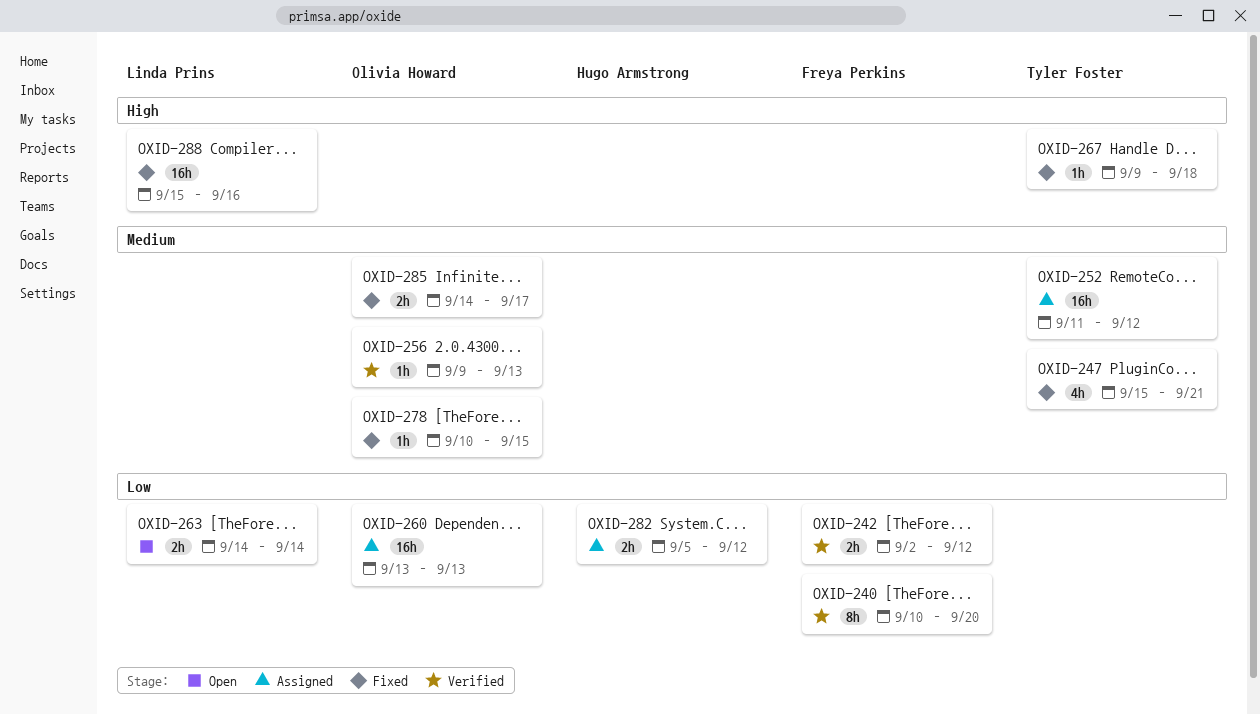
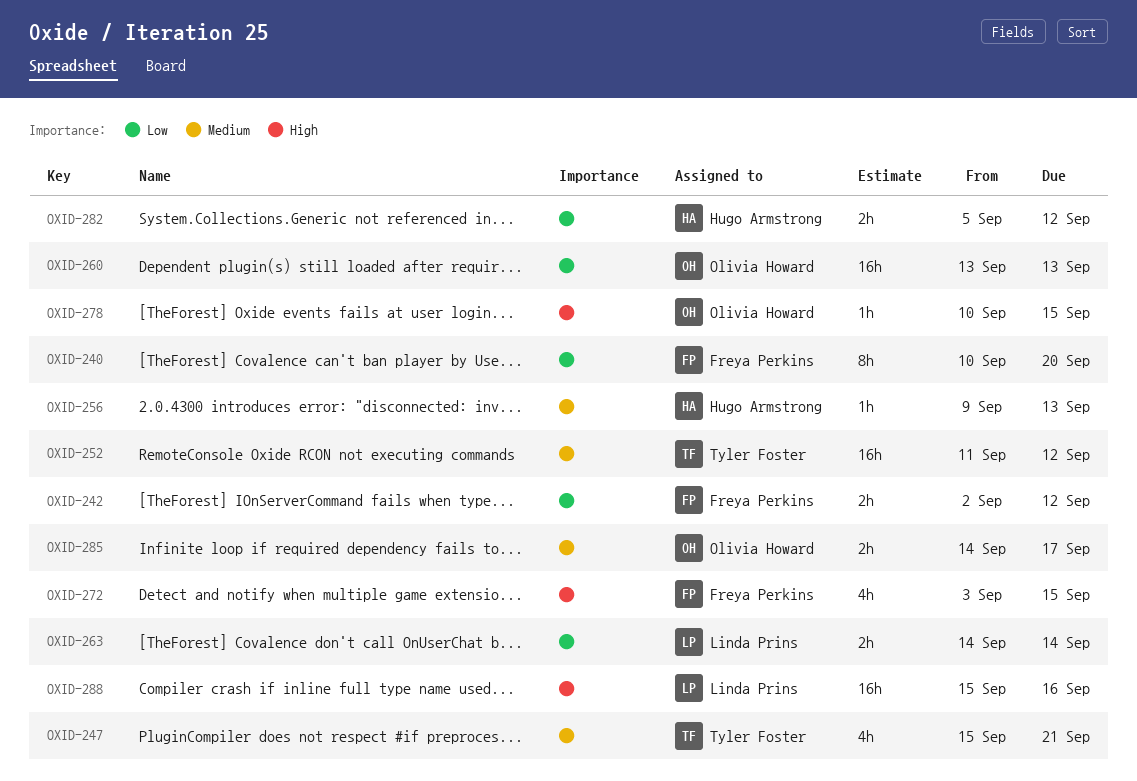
OXID-256, owner: Olivia Howard -> Hugo Armstrong
OXID-267: present -> none
OXID-272: none -> present
OXID-278, priority: Medium -> High

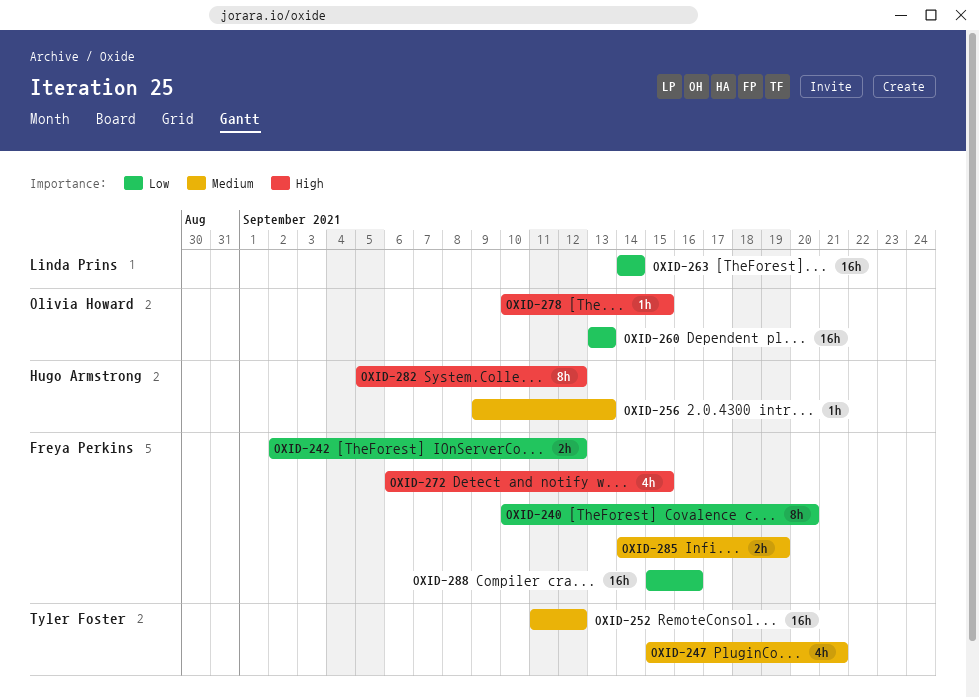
OXID-263, estimate: 2h -> 16h
OXID-272, start: Sep 3 -> Sep 6
OXID-282, priority: Low -> High
OXID-282, estimate: 2h -> 8h
OXID-285, owner: Olivia Howard -> Freya Perkins
OXID-285, due: Sep 17 -> Sep 19
OXID-288, owner: Linda Prins -> Freya Perkins
OXID-288, priority: High -> Low

